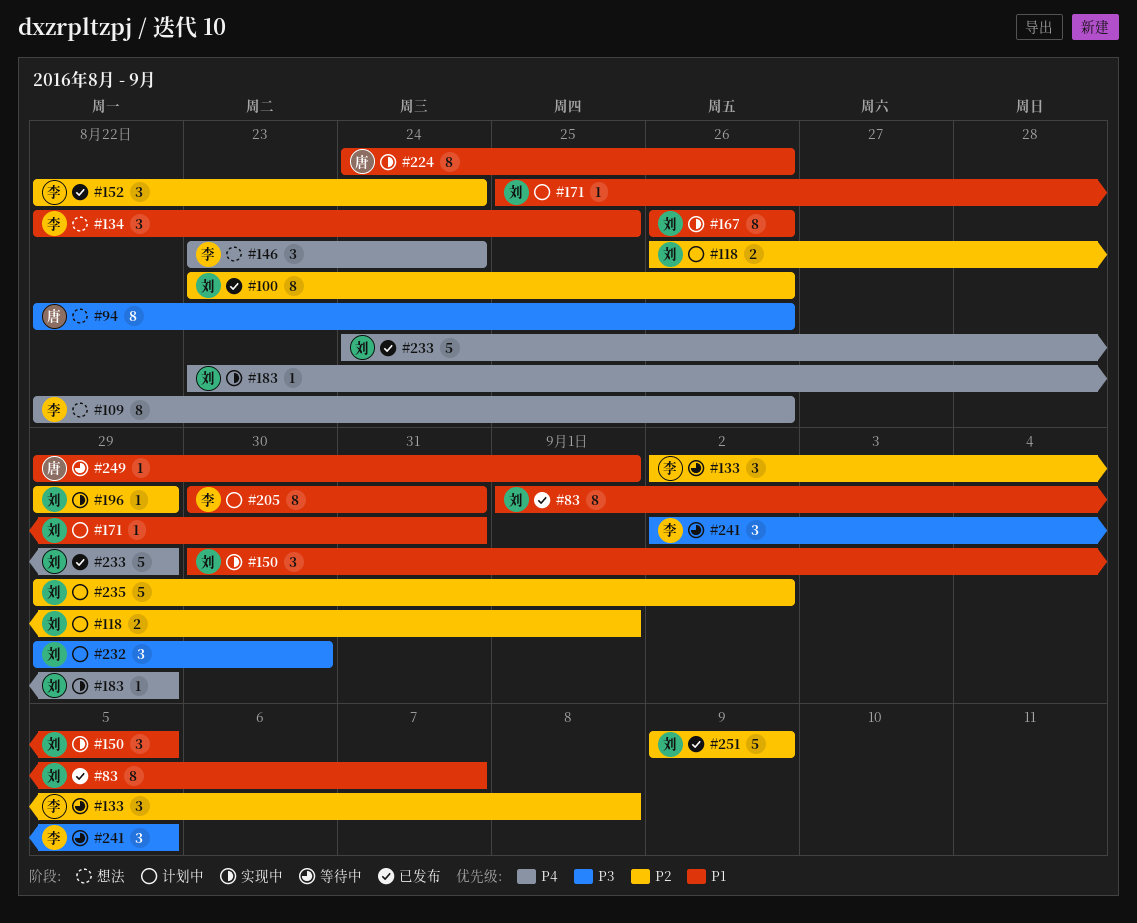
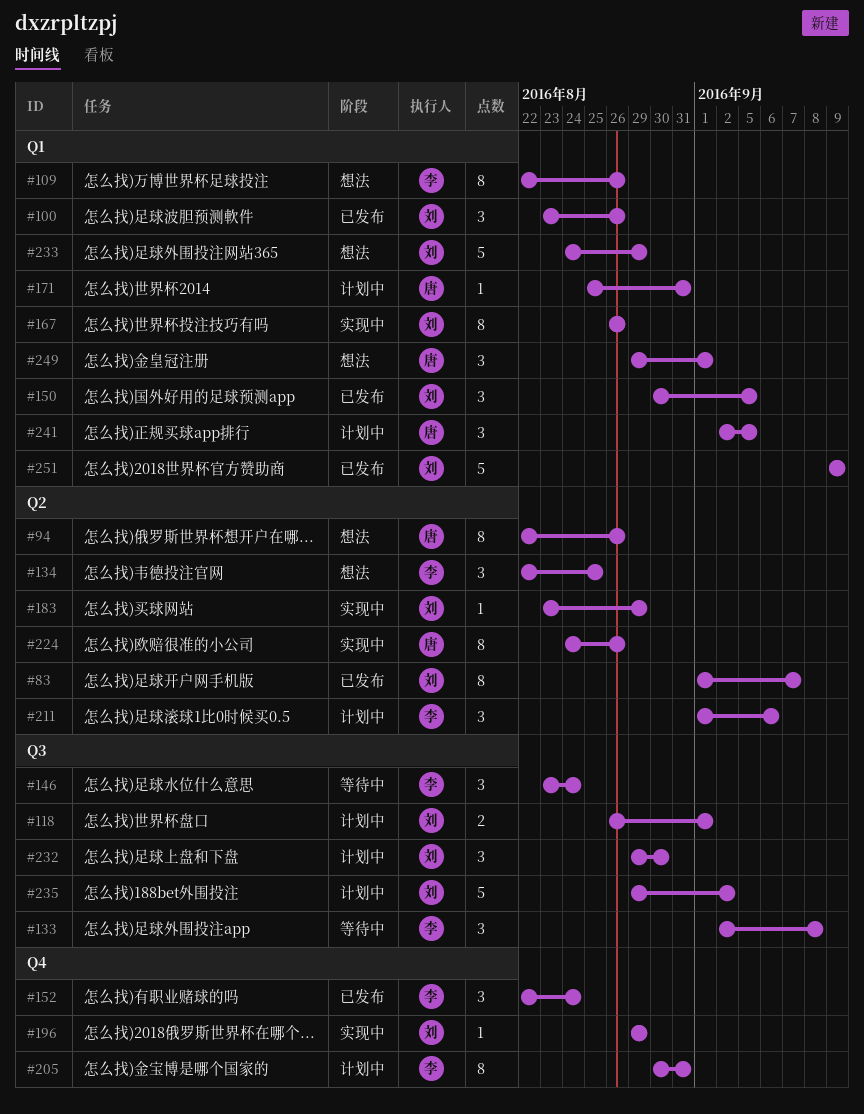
#100, estimate: 8 -> 3
#146, status: 想法 -> 等待中
#150, status: 实现中 -> 已发布
#171, owner: 刘 -> 唐
#211: none -> present
#233, status: 已发布 -> 想法
#241, status: 等待中 -> 计划中
#241, owner: 李 -> 唐
#249, status: 等待中 -> 想法
#249, estimate: 1 -> 3

